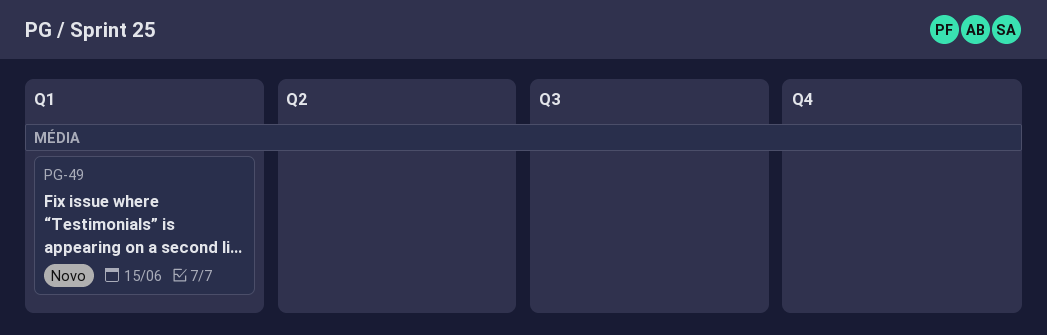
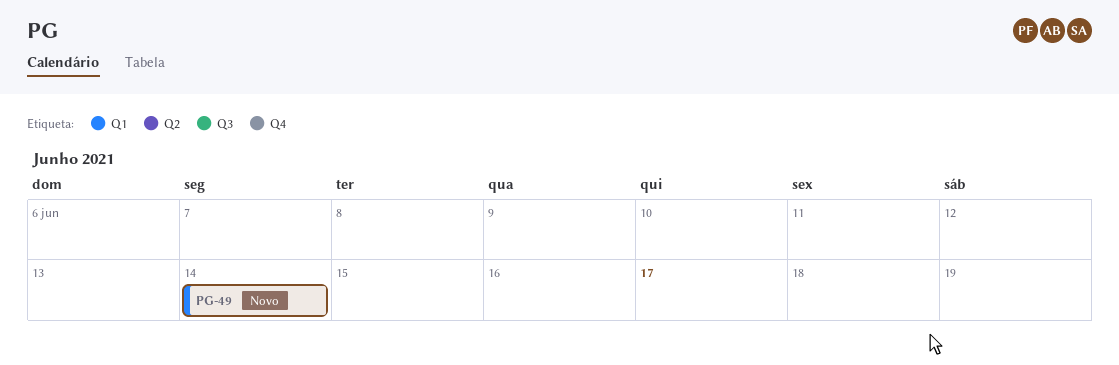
PG-49, due: Jun 15 -> Jun 14

